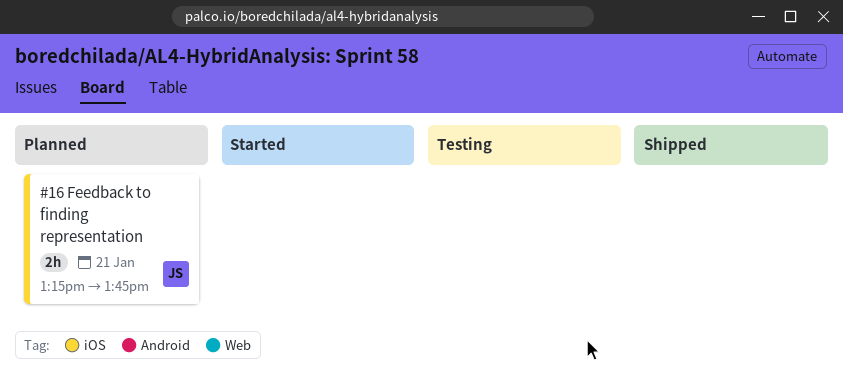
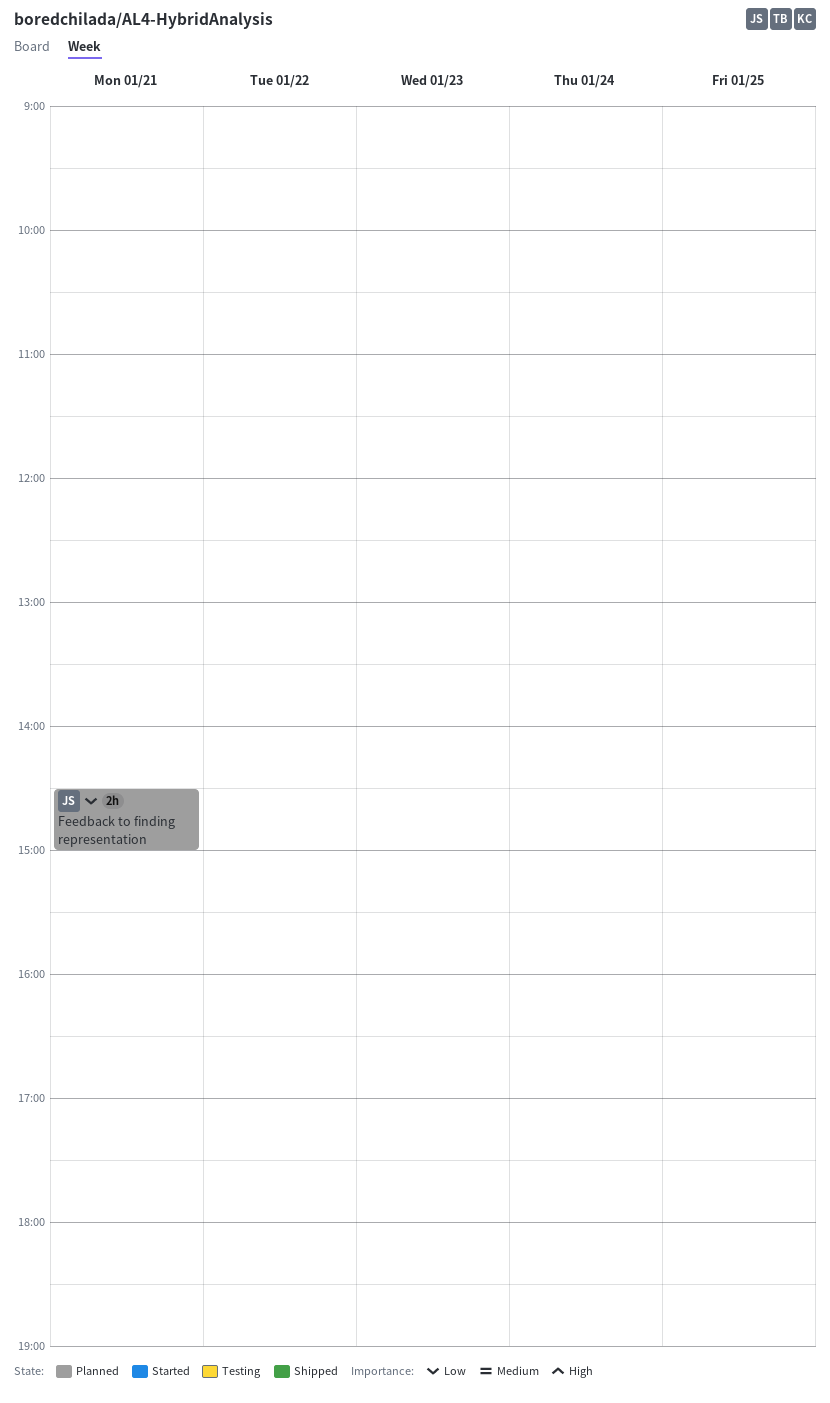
Feedback to finding representation, begins: 13:15 -> 14:30
Feedback to finding representation, ends: 13:45 -> 15:00

